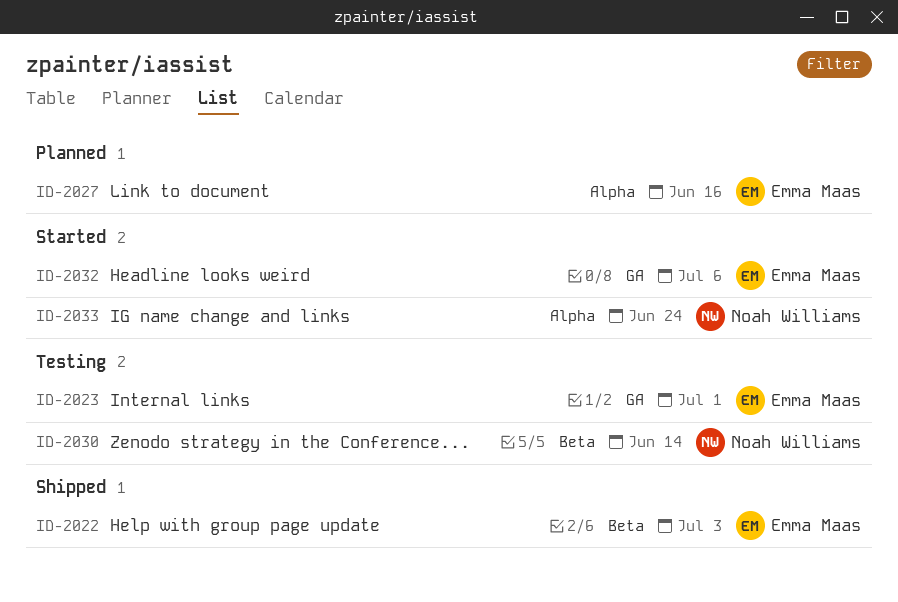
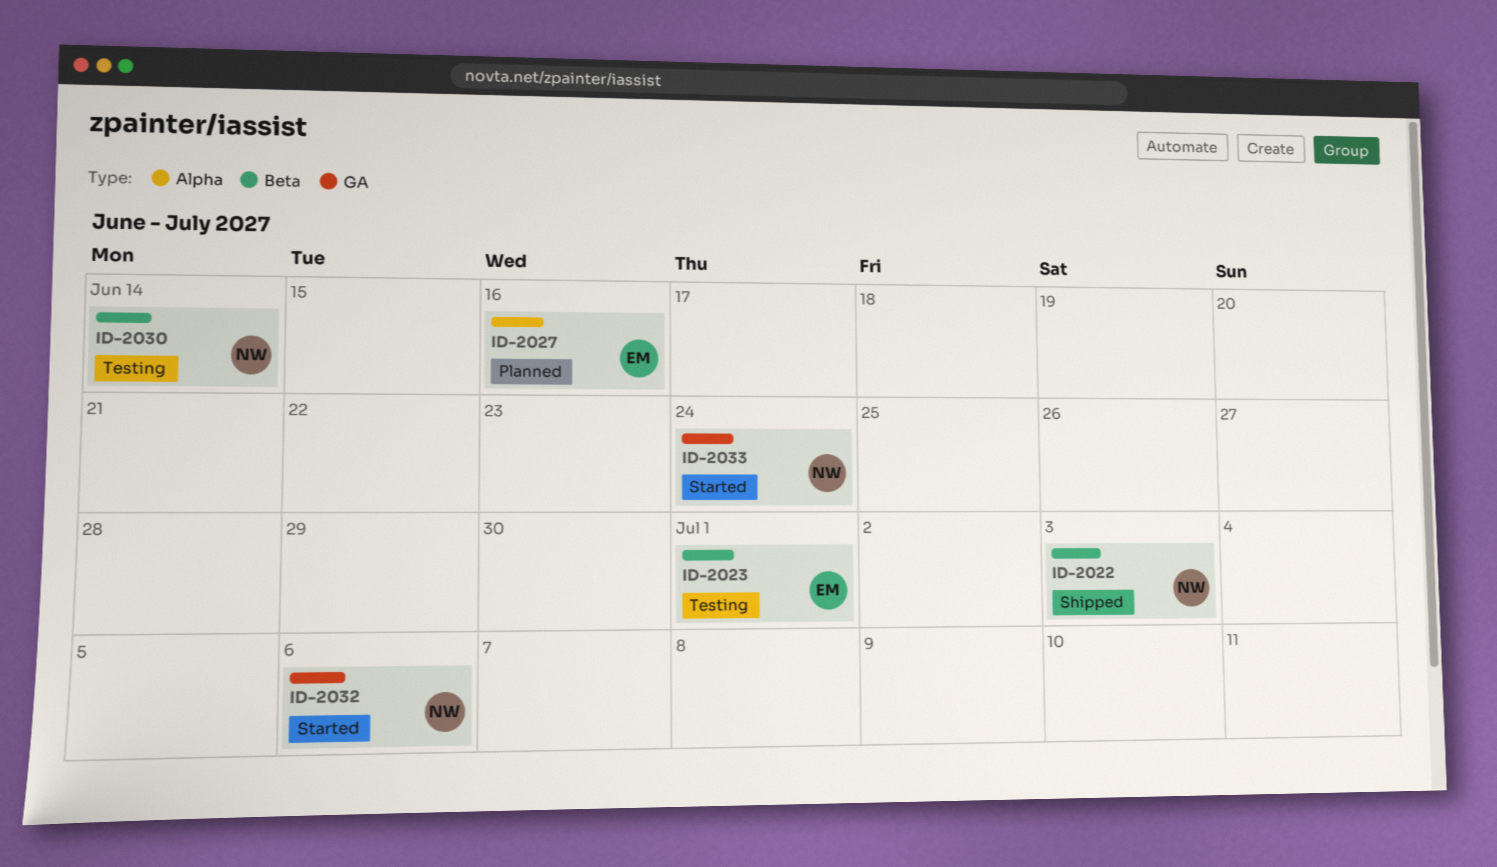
ID-2022, owner: Emma Maas -> Noah Williams
ID-2023, label: GA -> Beta
ID-2032, owner: Emma Maas -> Noah Williams
ID-2033, label: Alpha -> GA

